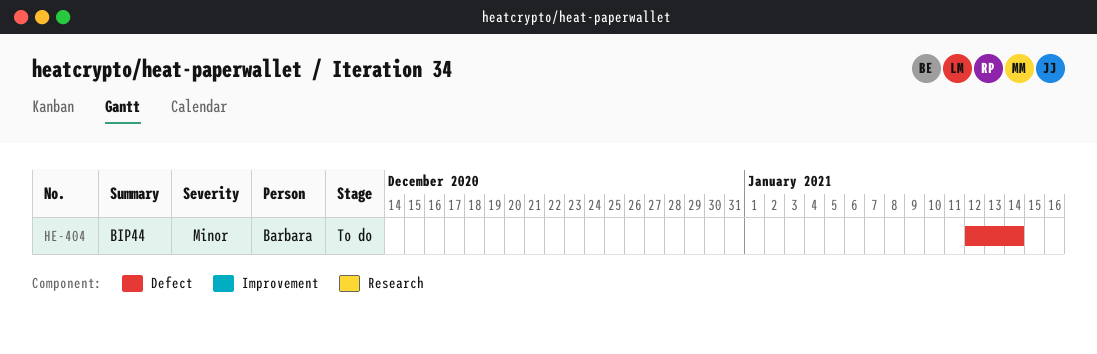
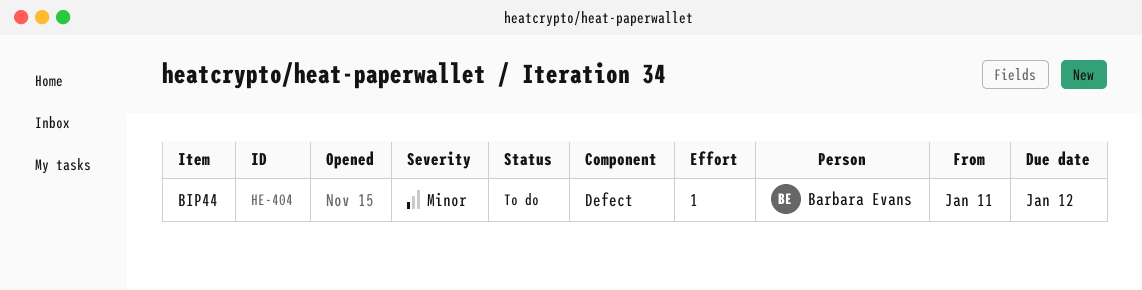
HE-404, start: Jan 12 -> Jan 11
HE-404, due: Jan 14 -> Jan 12

